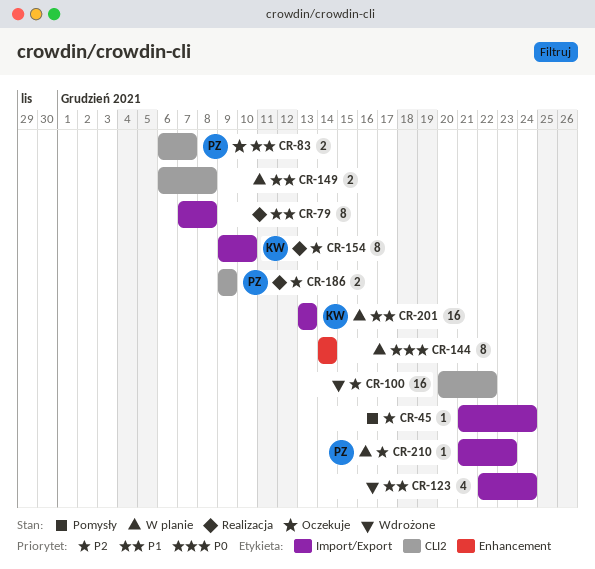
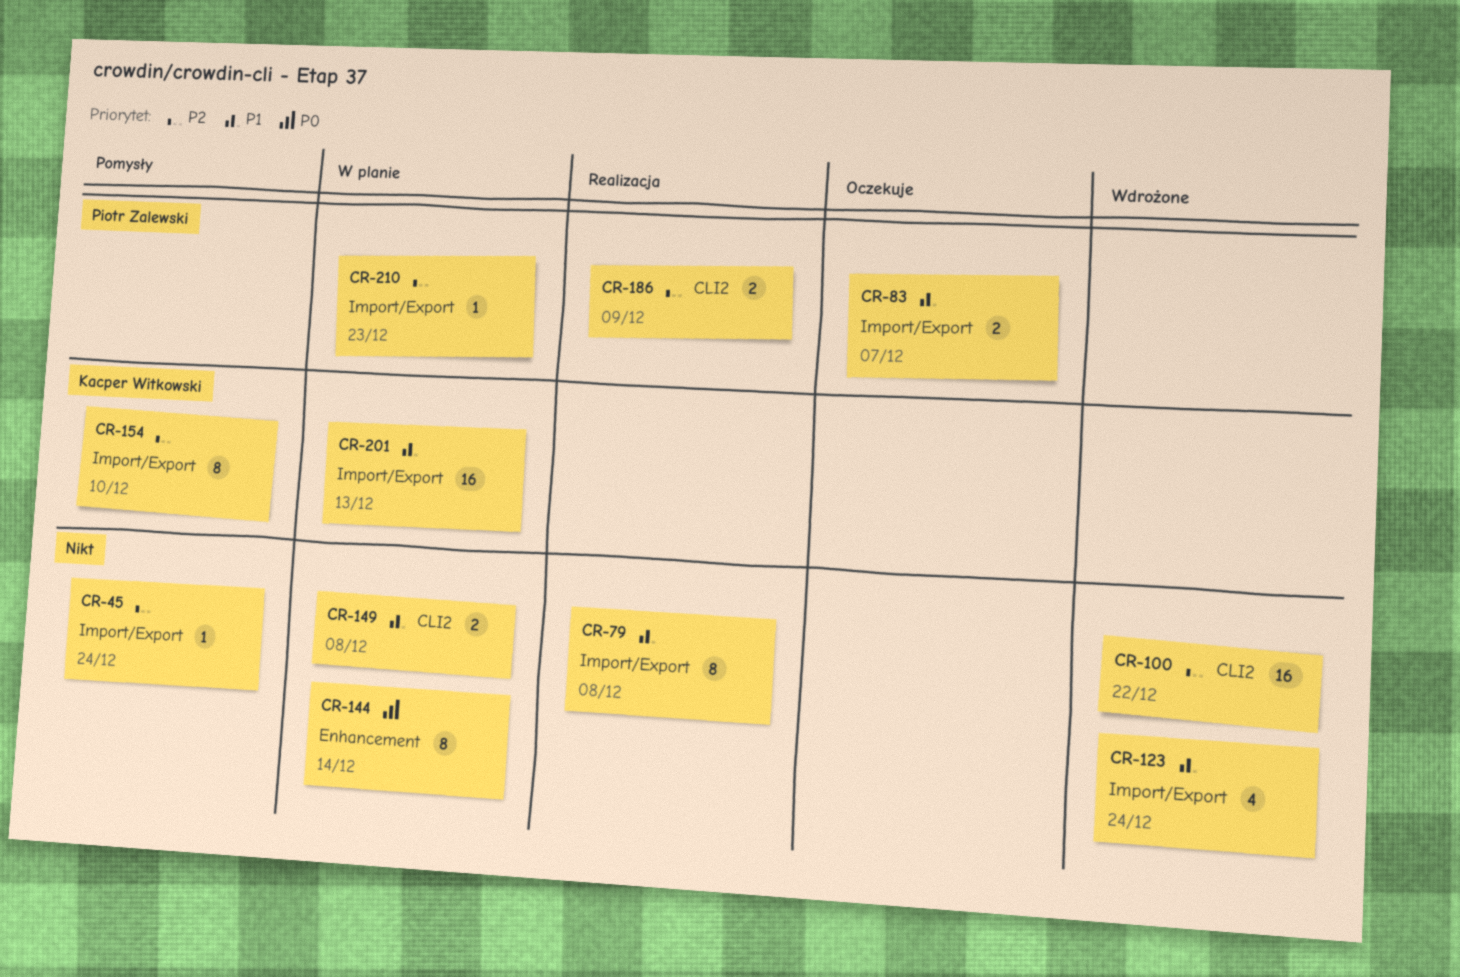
CR-83, label: CLI2 -> Import/Export
CR-154, status: Realizacja -> Pomysły

